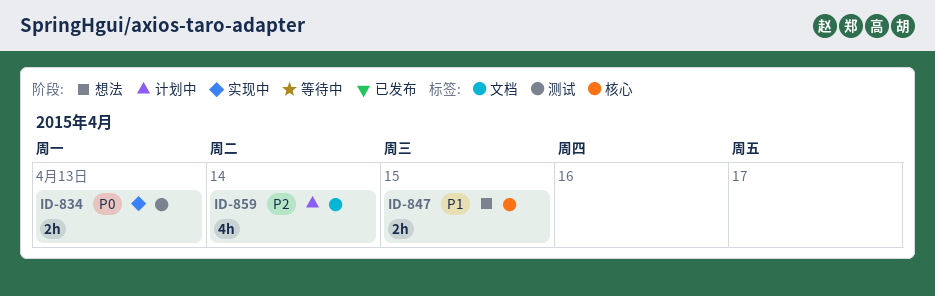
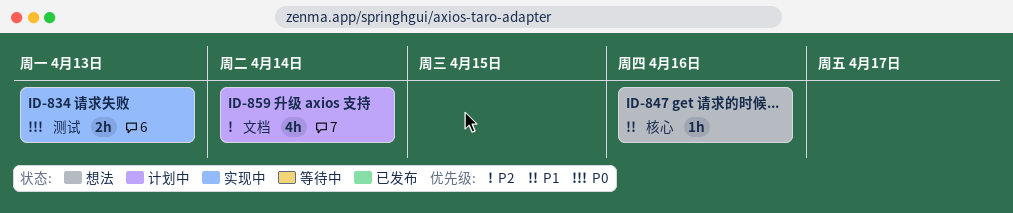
ID-847, estimate: 2h -> 1h
ID-847, due: Apr 15 -> Apr 16

